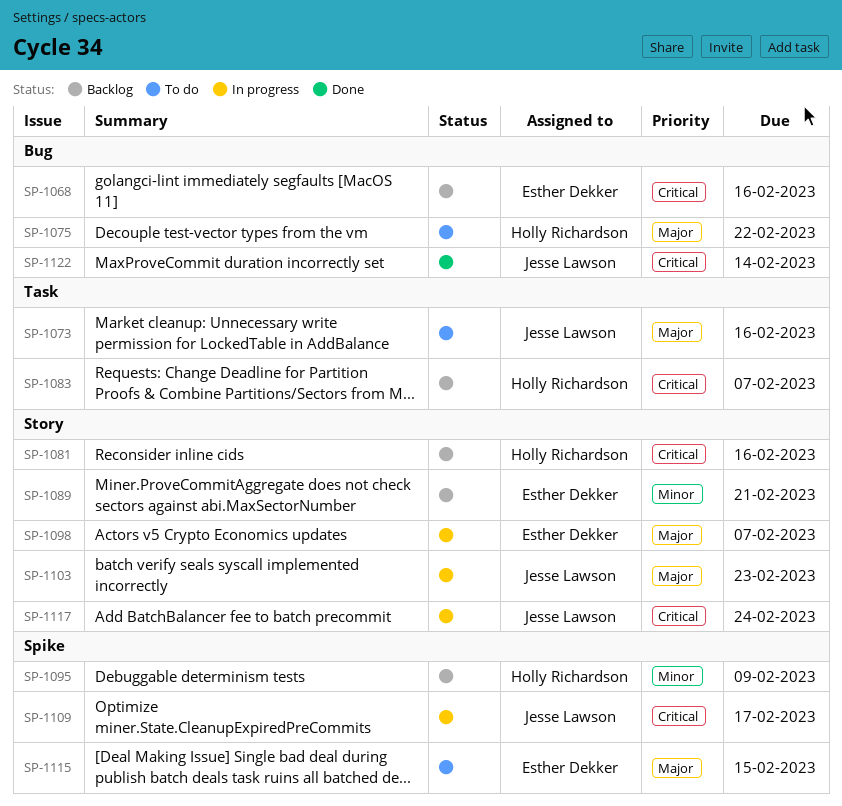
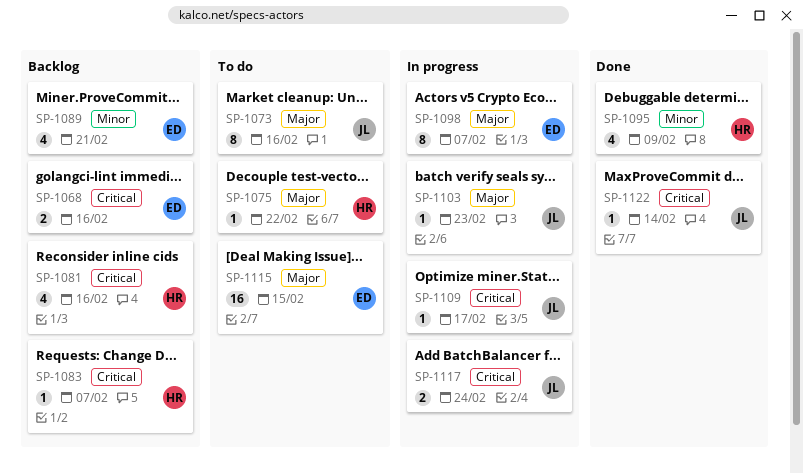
SP-1095, status: Backlog -> Done

